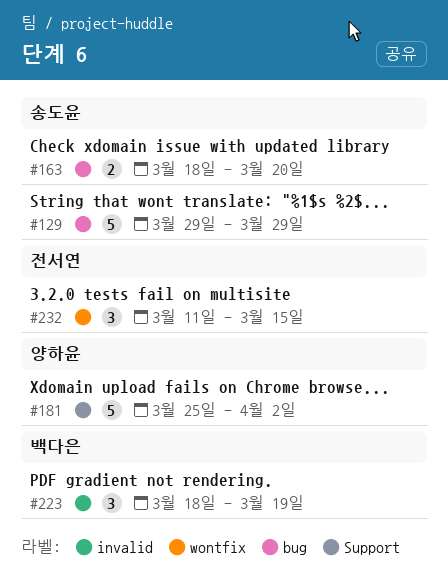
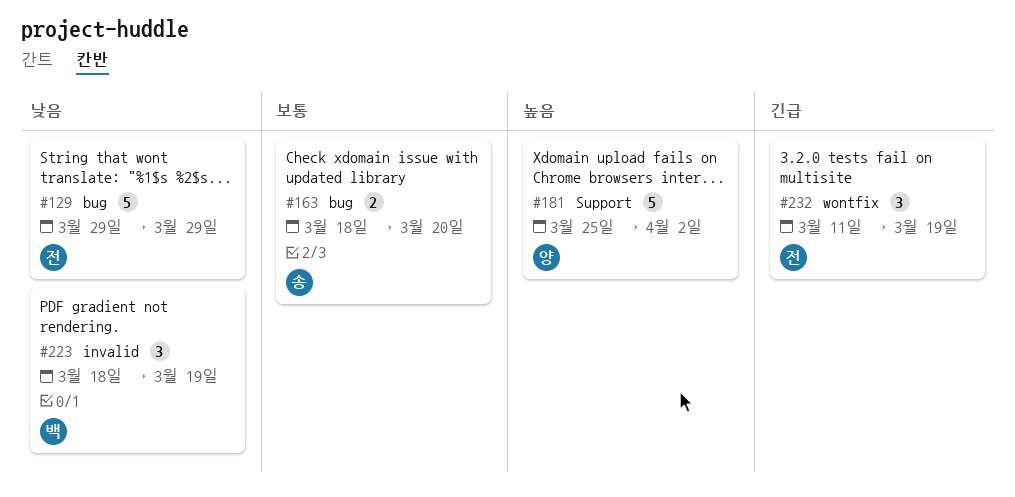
#129, owner: 송도윤 -> 전서연
#232, due: Mar 15 -> Mar 19

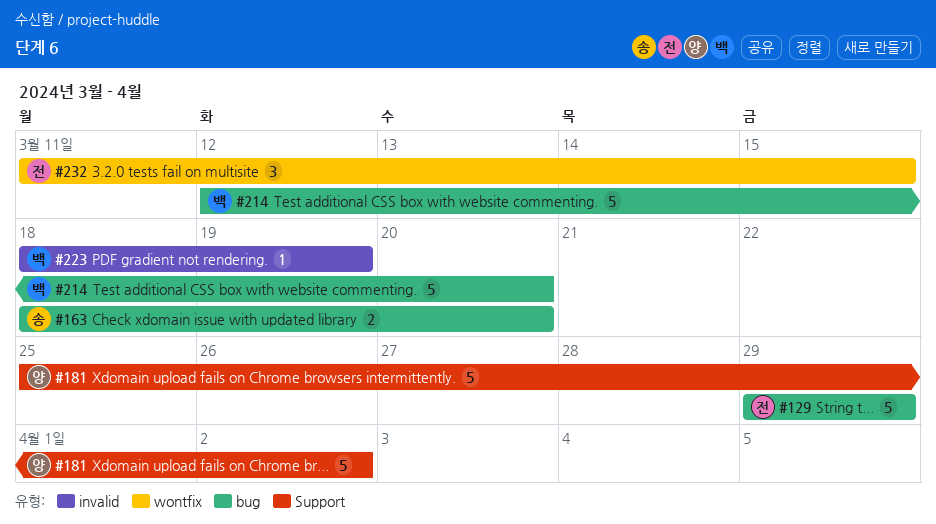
#214: none -> present
#223, estimate: 3 -> 1
#232, due: Mar 19 -> Mar 15

